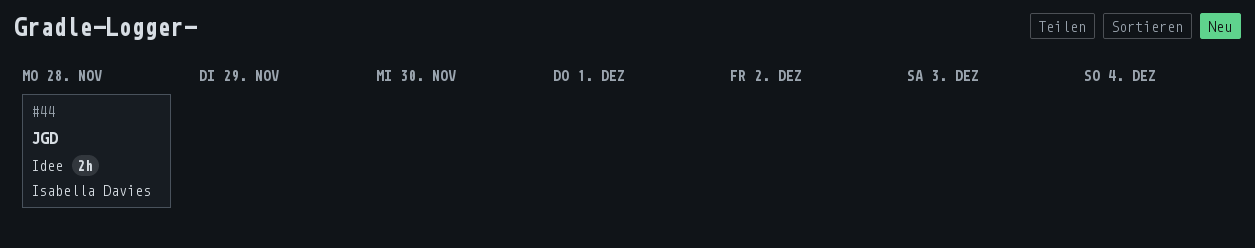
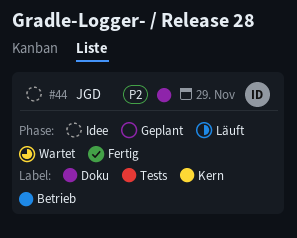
#44, due: Nov 28 -> Nov 29

